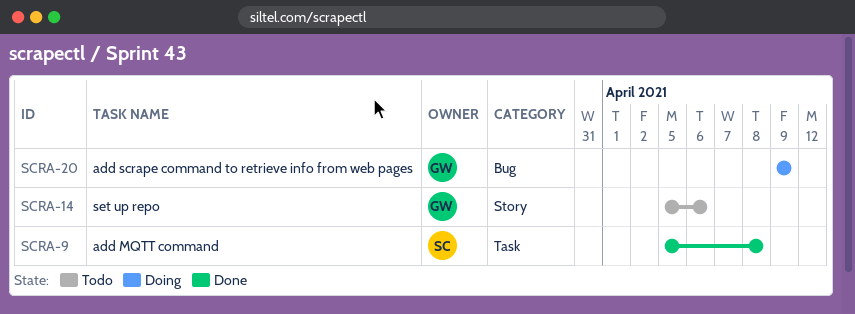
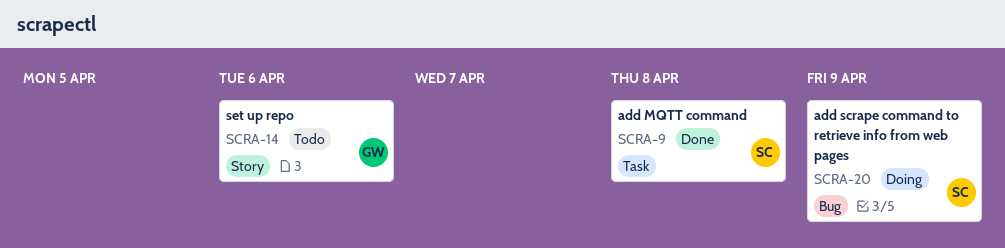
SCRA-20, owner: GW -> SC

